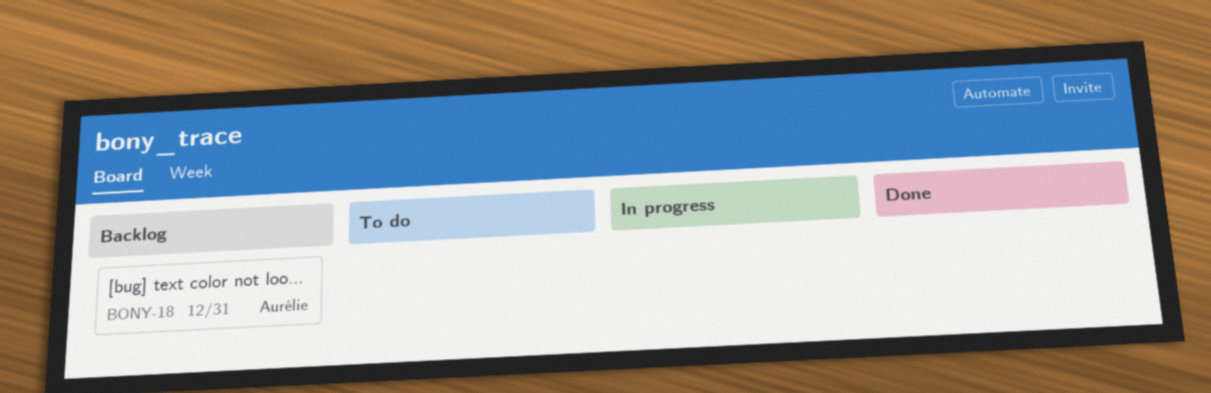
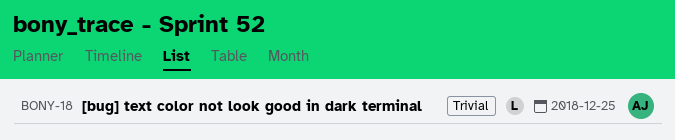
BONY-18, due: Dec 31 -> Dec 25

